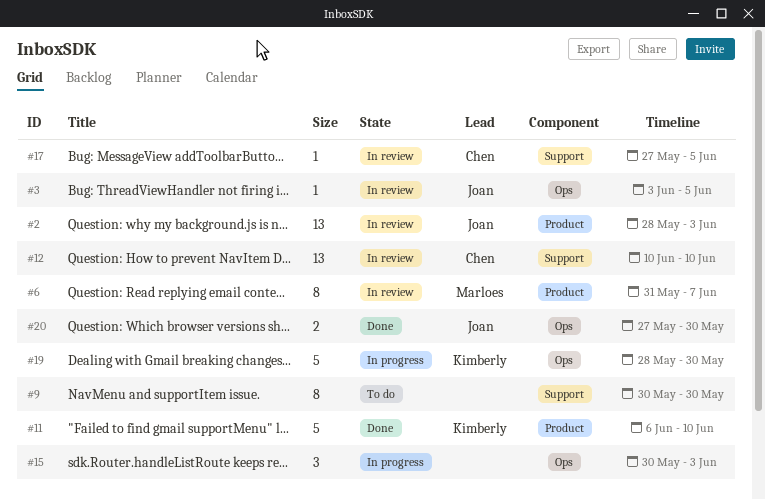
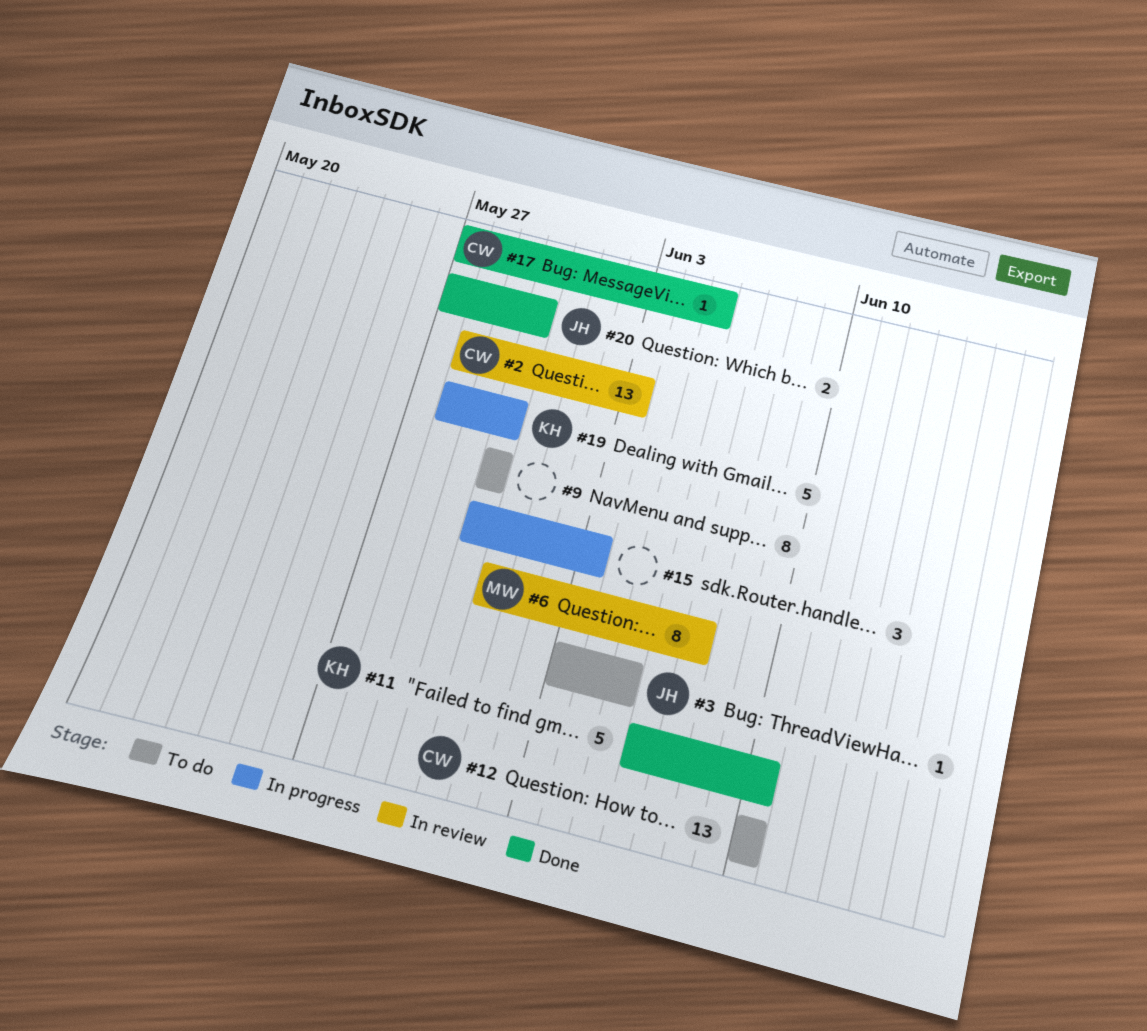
#2, owner: Joan -> Chen
#3, status: In review -> To do
#12, status: In review -> To do
#17, status: In review -> Done

